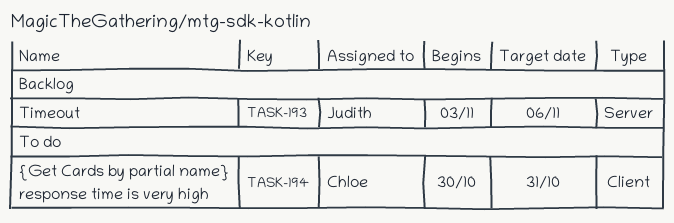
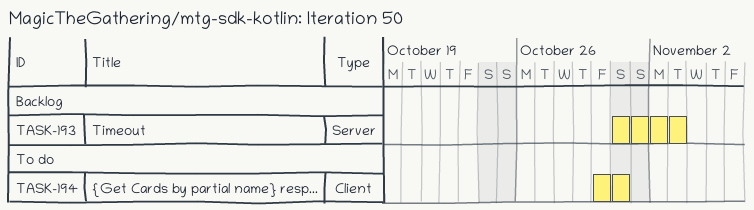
TASK-193, start: Nov 3 -> Oct 31
TASK-193, due: Nov 6 -> Nov 3

